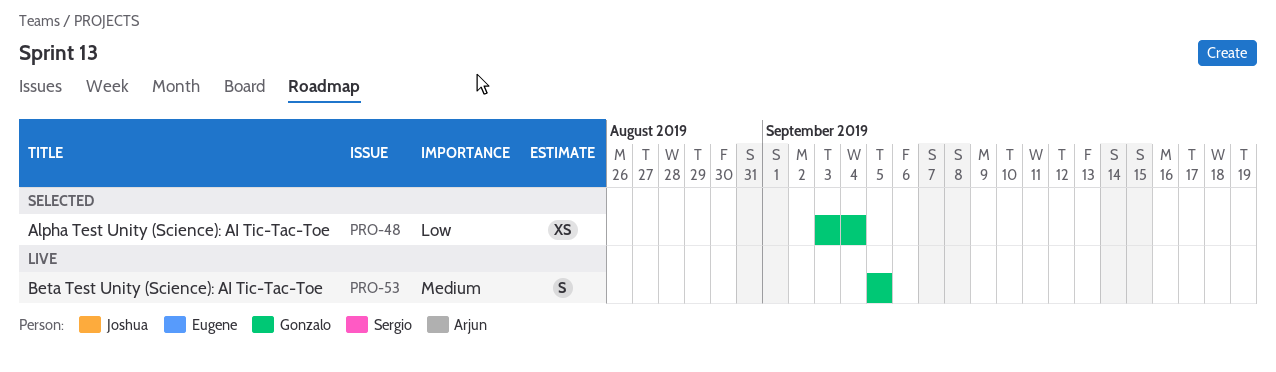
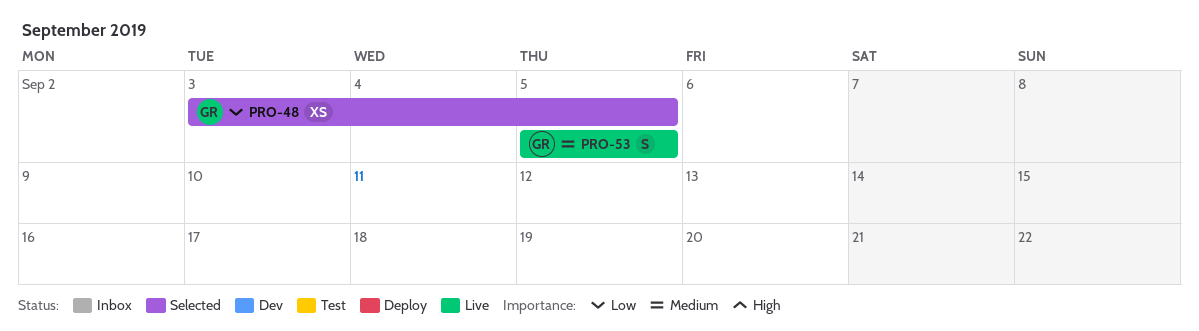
PRO-48, due: Sep 4 -> Sep 5

